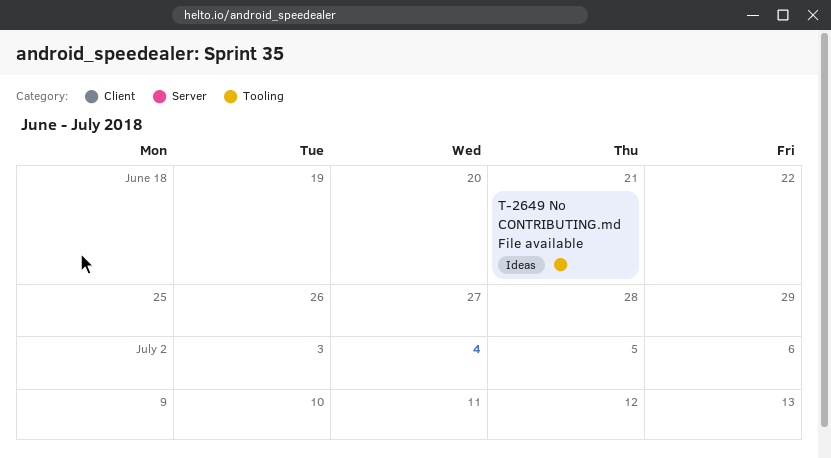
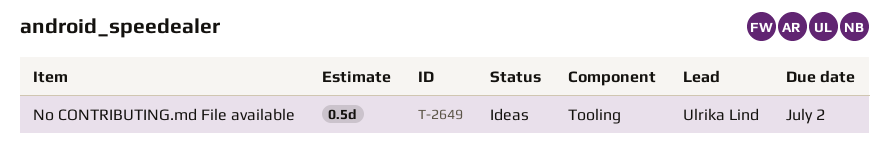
T-2649, due: Jun 21 -> Jul 2

